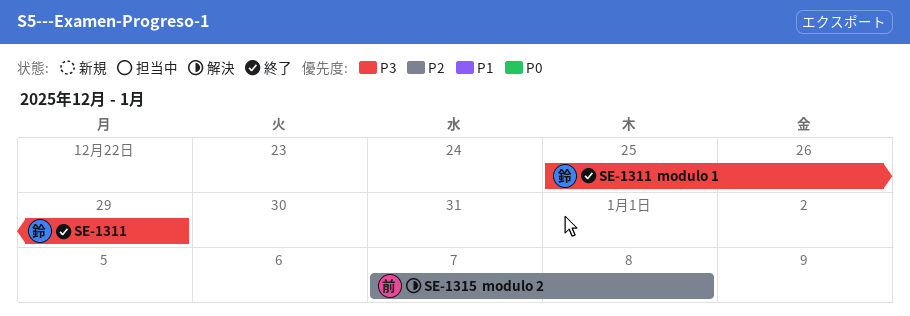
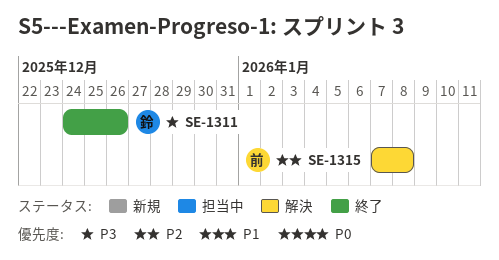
SE-1311, start: Dec 25 -> Dec 24
SE-1311, due: Dec 29 -> Dec 26

